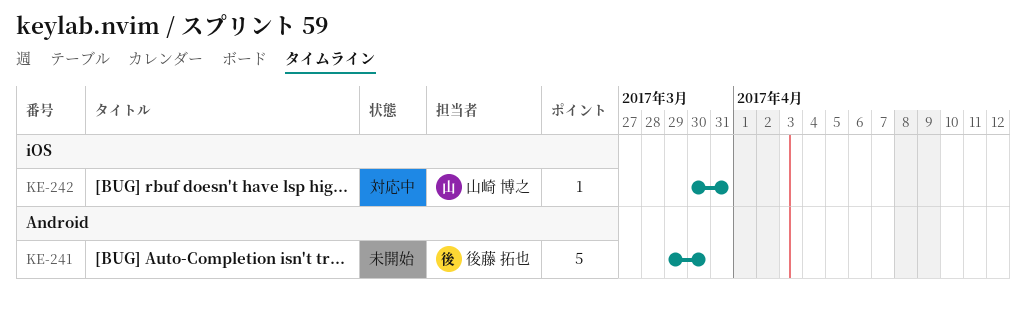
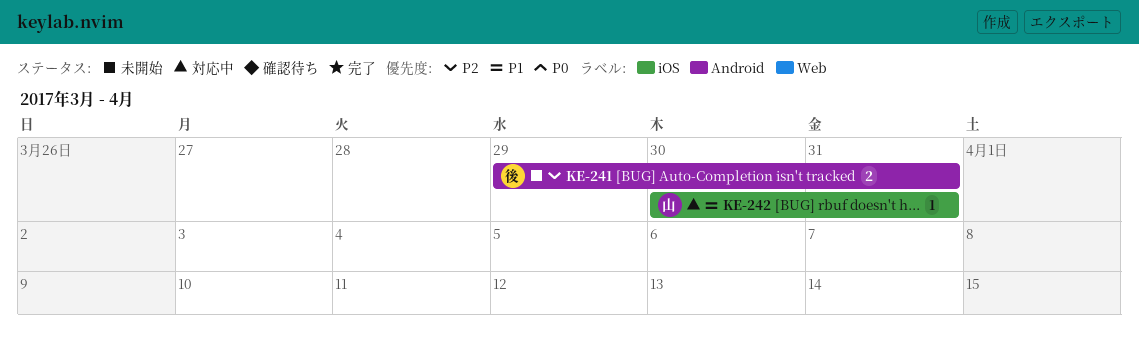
KE-241, estimate: 5 -> 2
KE-241, due: Mar 30 -> Mar 31

